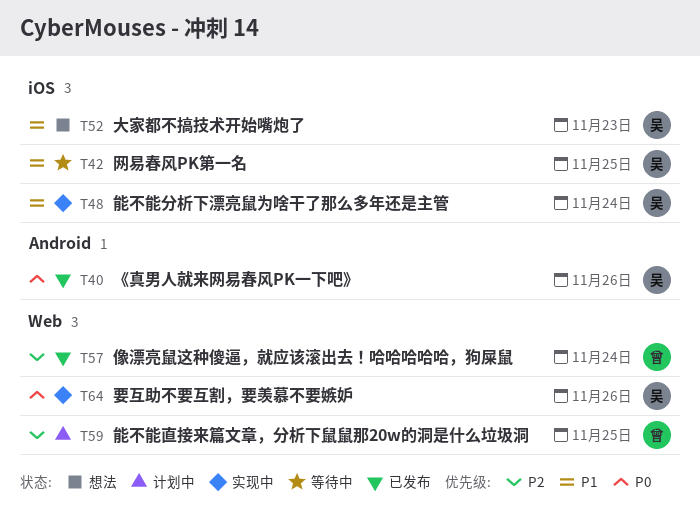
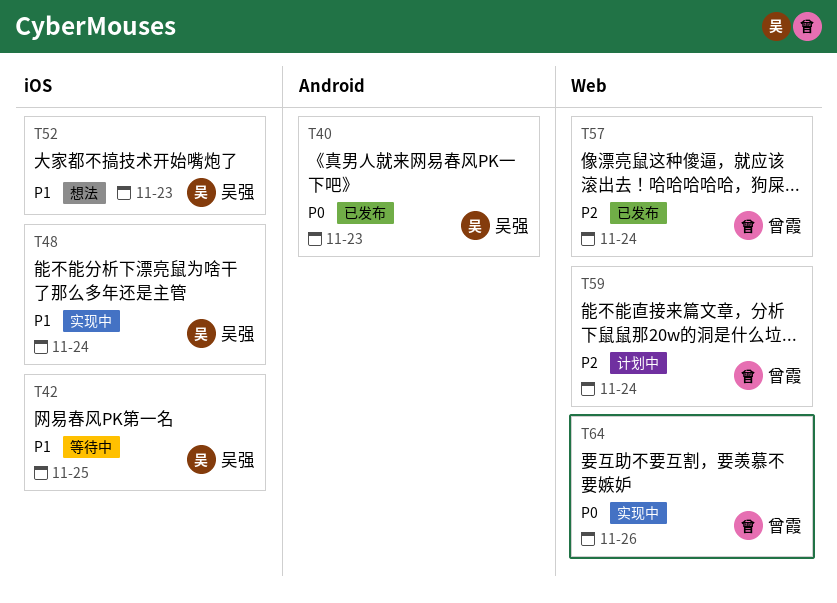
T40, due: Nov 26 -> Nov 23
T59, due: Nov 25 -> Nov 24
T64, owner: 吴强 -> 曾霞

